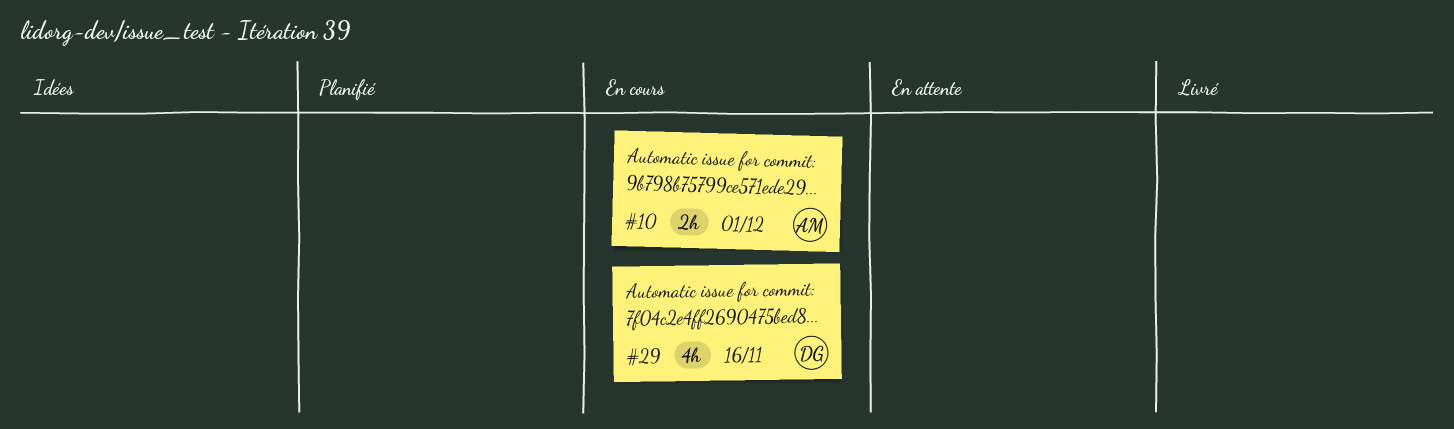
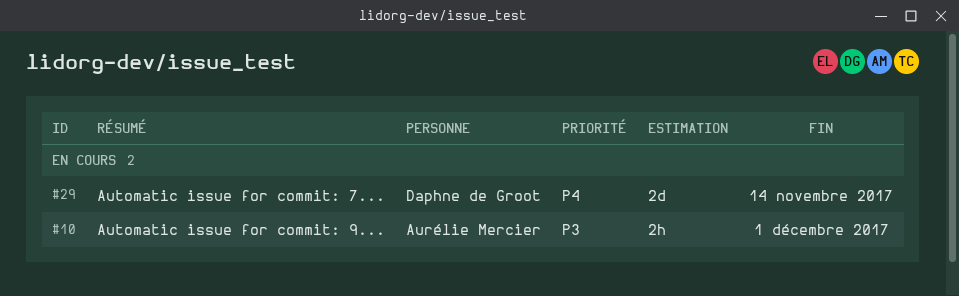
#29, estimate: 4h -> 2d
#29, due: Nov 16 -> Nov 14

